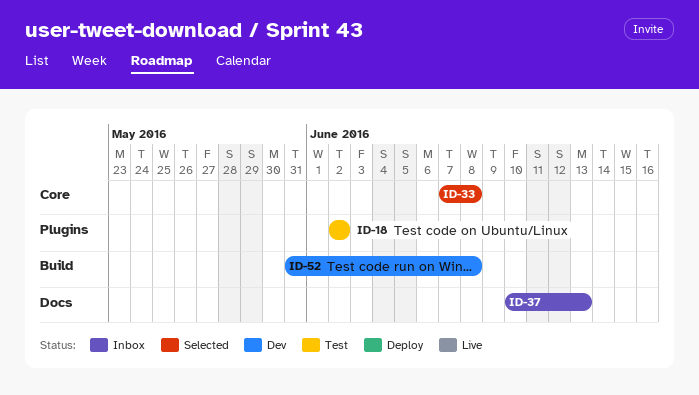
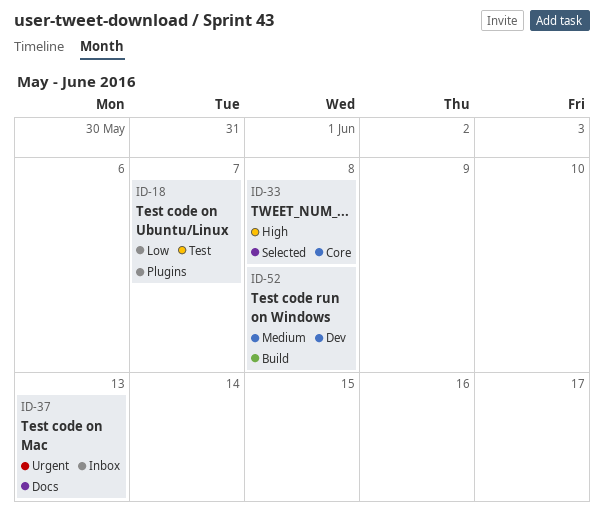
ID-18, due: Jun 2 -> Jun 7

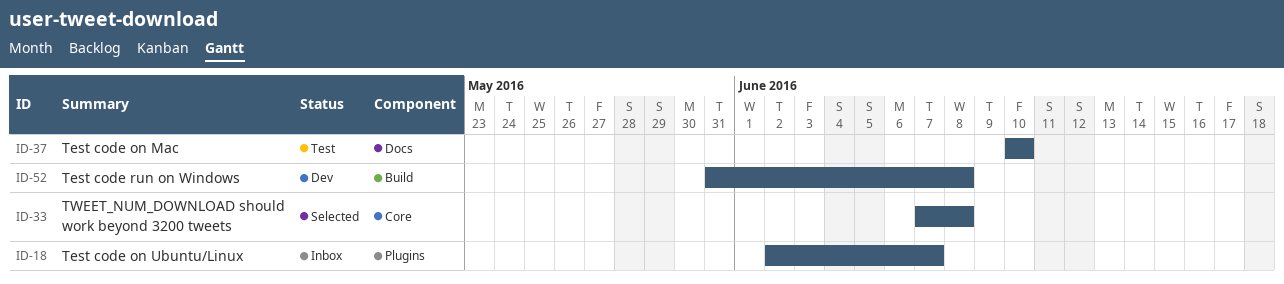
ID-18, status: Test -> Inbox
ID-37, status: Inbox -> Test
ID-37, due: Jun 13 -> Jun 10

